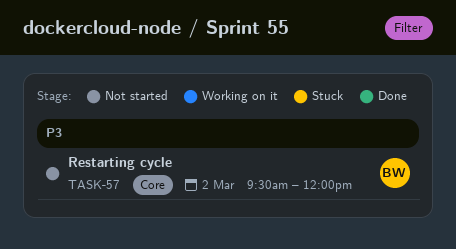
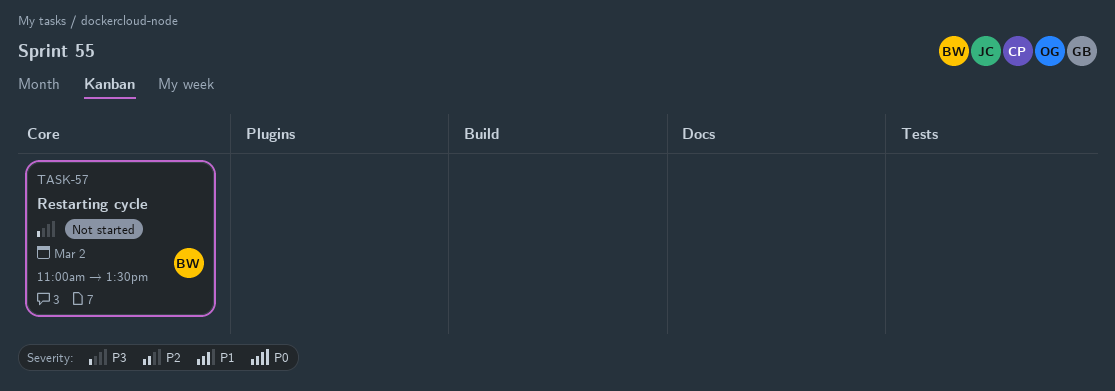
TASK-57, begins: 09:30 -> 11:00
TASK-57, ends: 12:00 -> 13:30

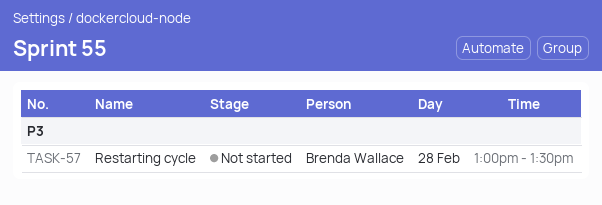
TASK-57, day: Mar 2 -> Feb 28
TASK-57, begins: 11:00 -> 13:00

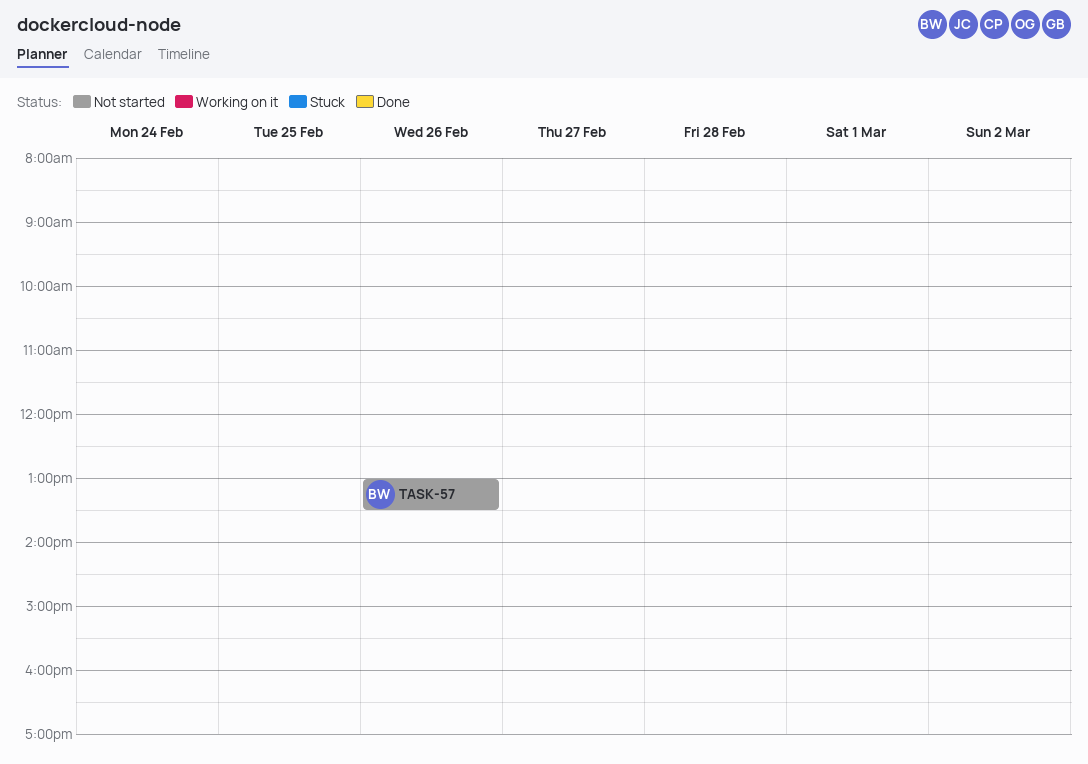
TASK-57, day: Feb 28 -> Feb 26

